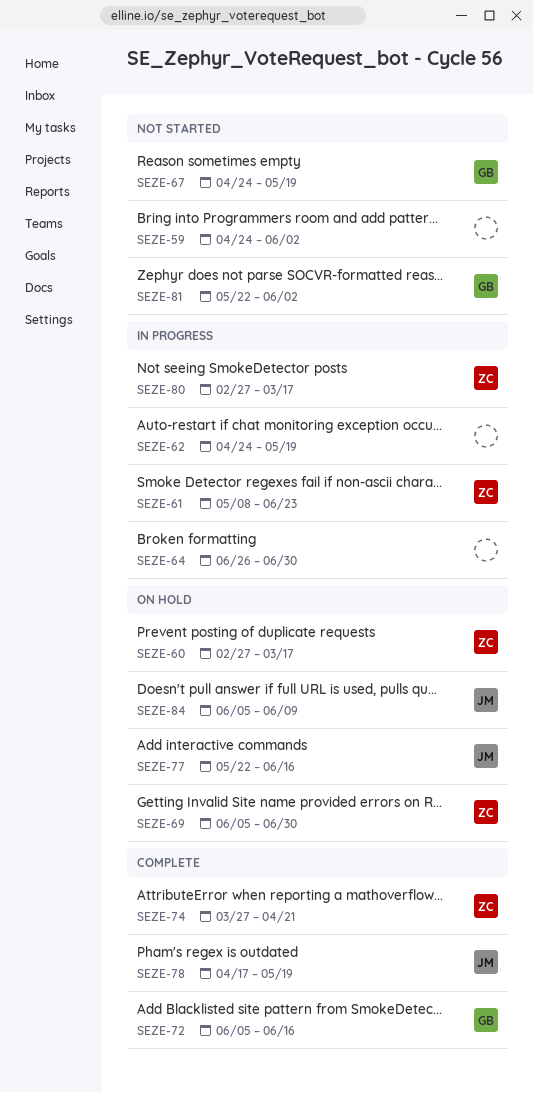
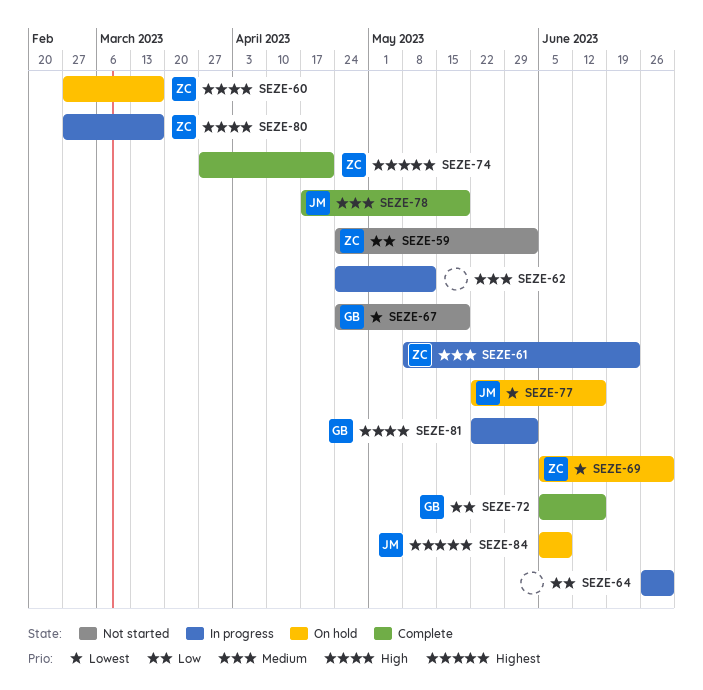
SEZE-59, owner: none -> ZC
SEZE-62, due: May 19 -> May 12
SEZE-81, status: Not started -> In progress

